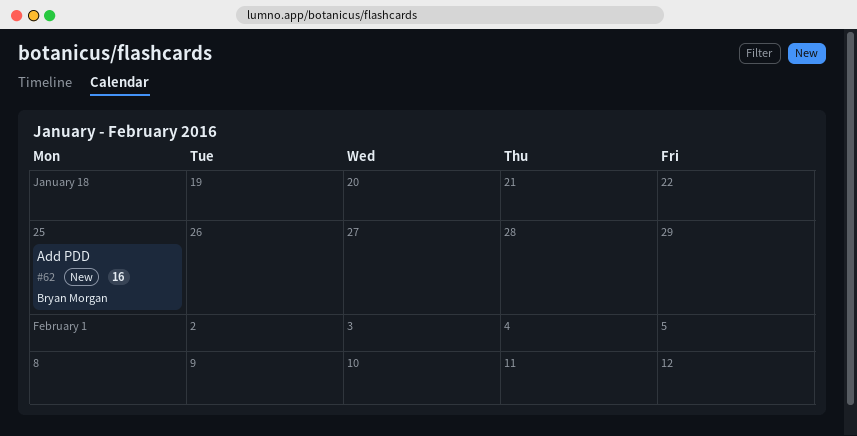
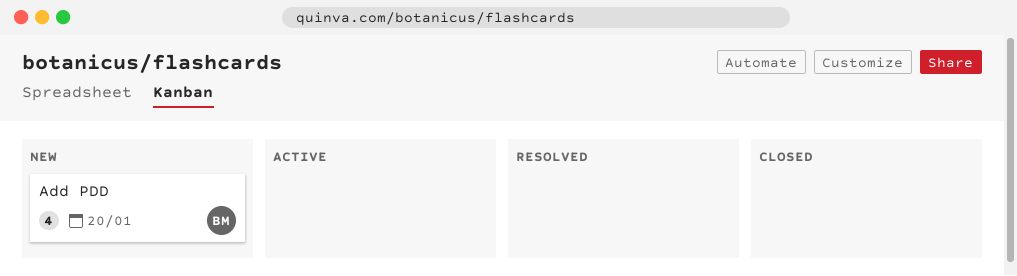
Add PDD, estimate: 16 -> 4
Add PDD, due: Jan 25 -> Jan 20

